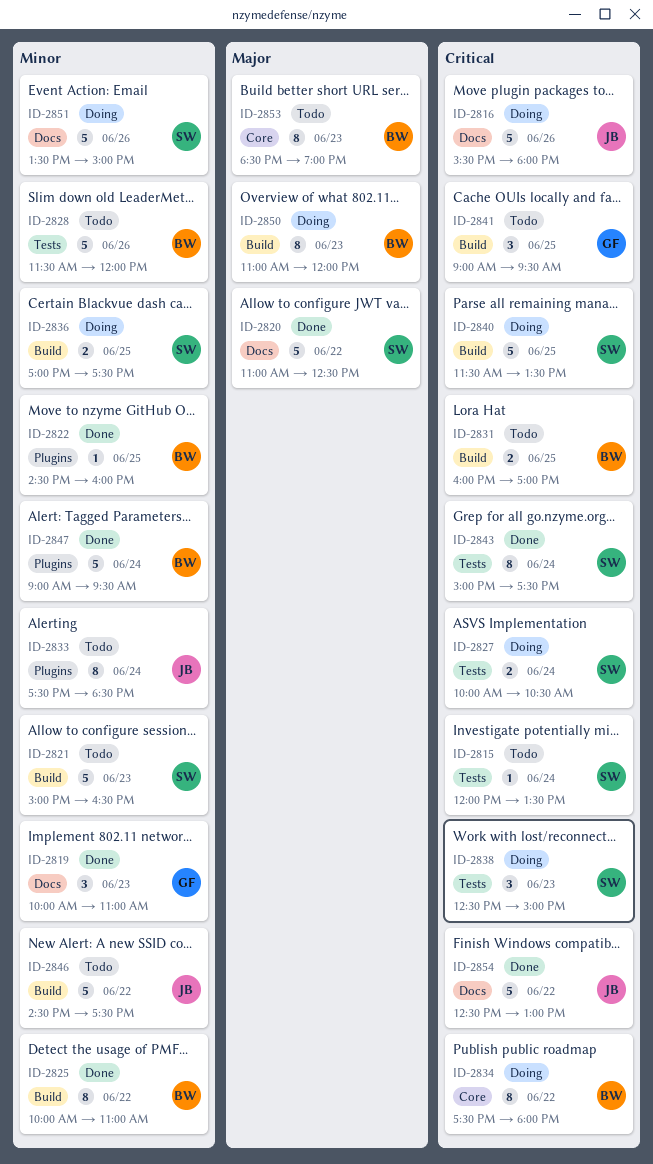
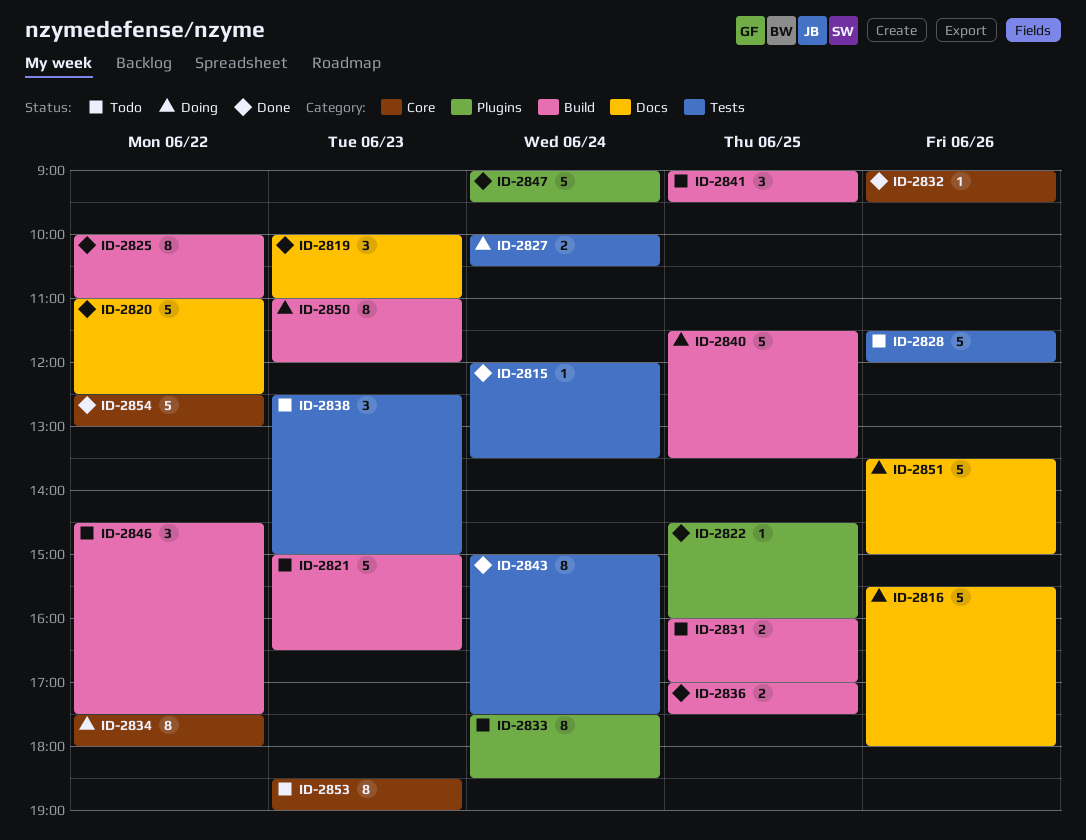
ID-2815, status: Todo -> Done
ID-2832: none -> present
ID-2836, status: Doing -> Done
ID-2838, status: Doing -> Todo
ID-2846, estimate: 5 -> 3
ID-2854, label: Docs -> Core

